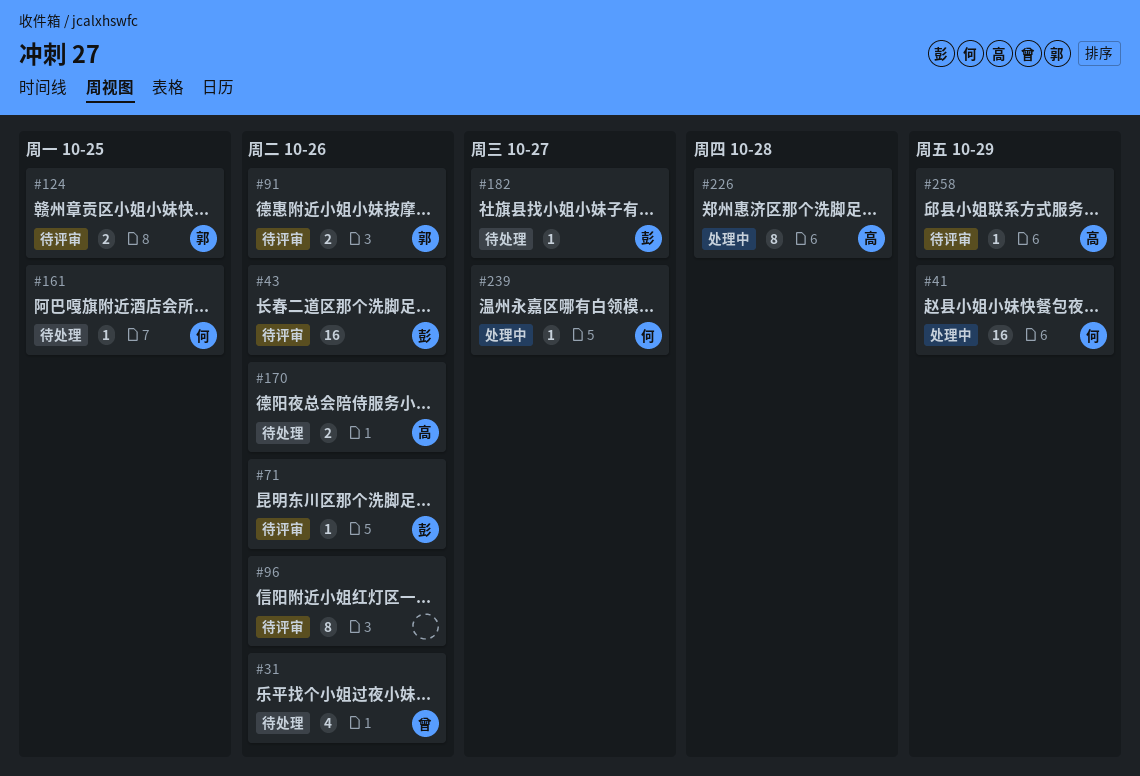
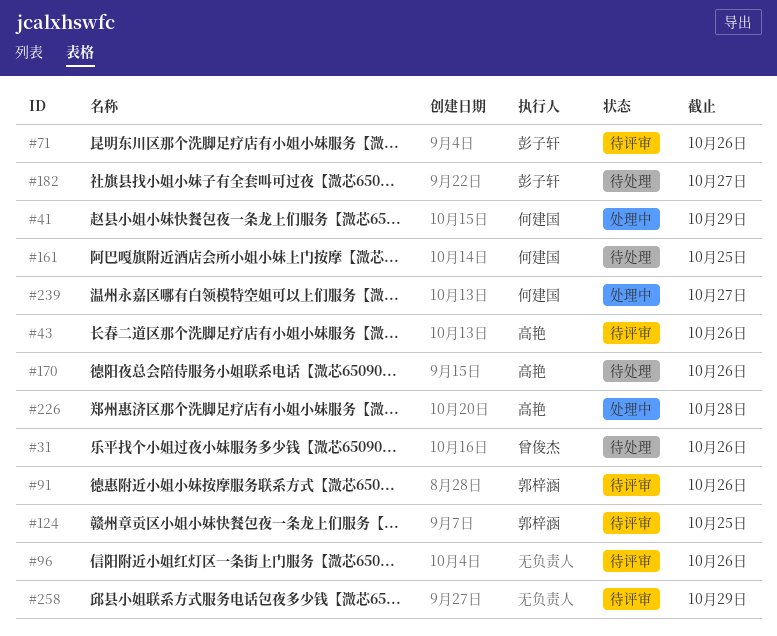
#43, owner: 彭子轩 -> 高艳
#258, owner: 高艳 -> none

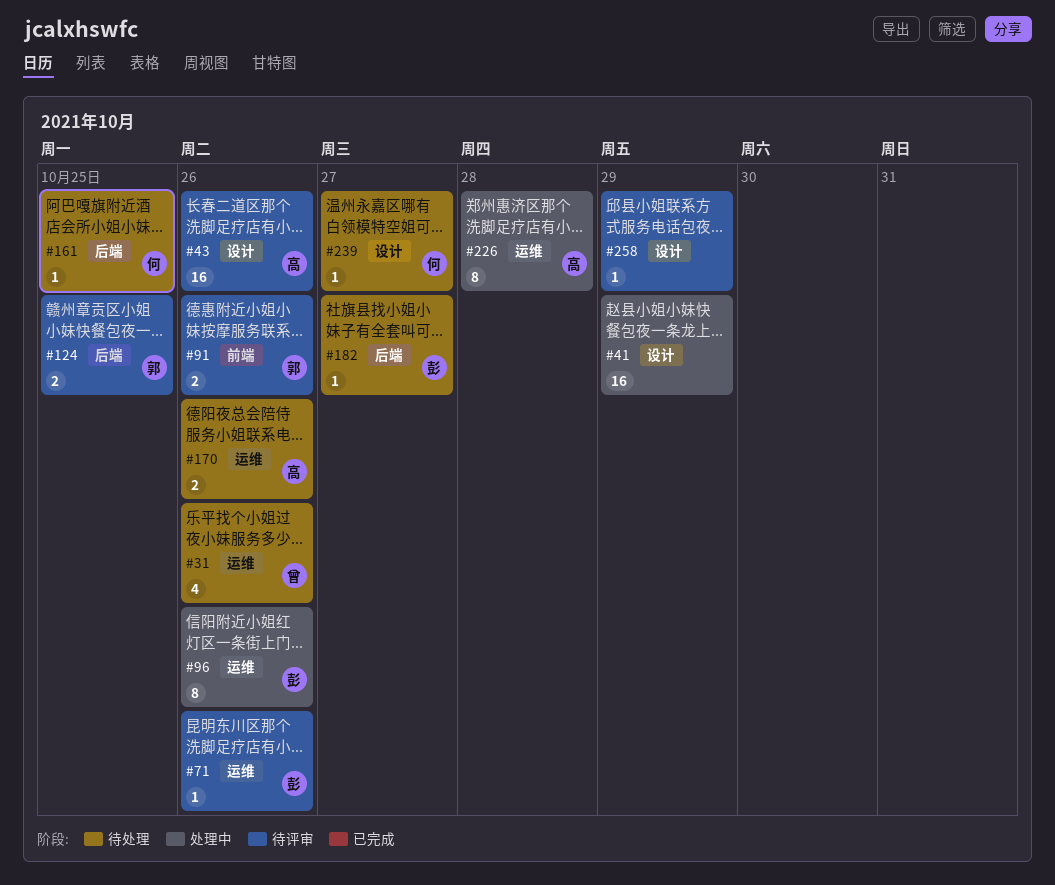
#41, owner: 何建国 -> none
#96, status: 待评审 -> 处理中
#96, owner: none -> 彭子轩
#239, status: 处理中 -> 待处理

